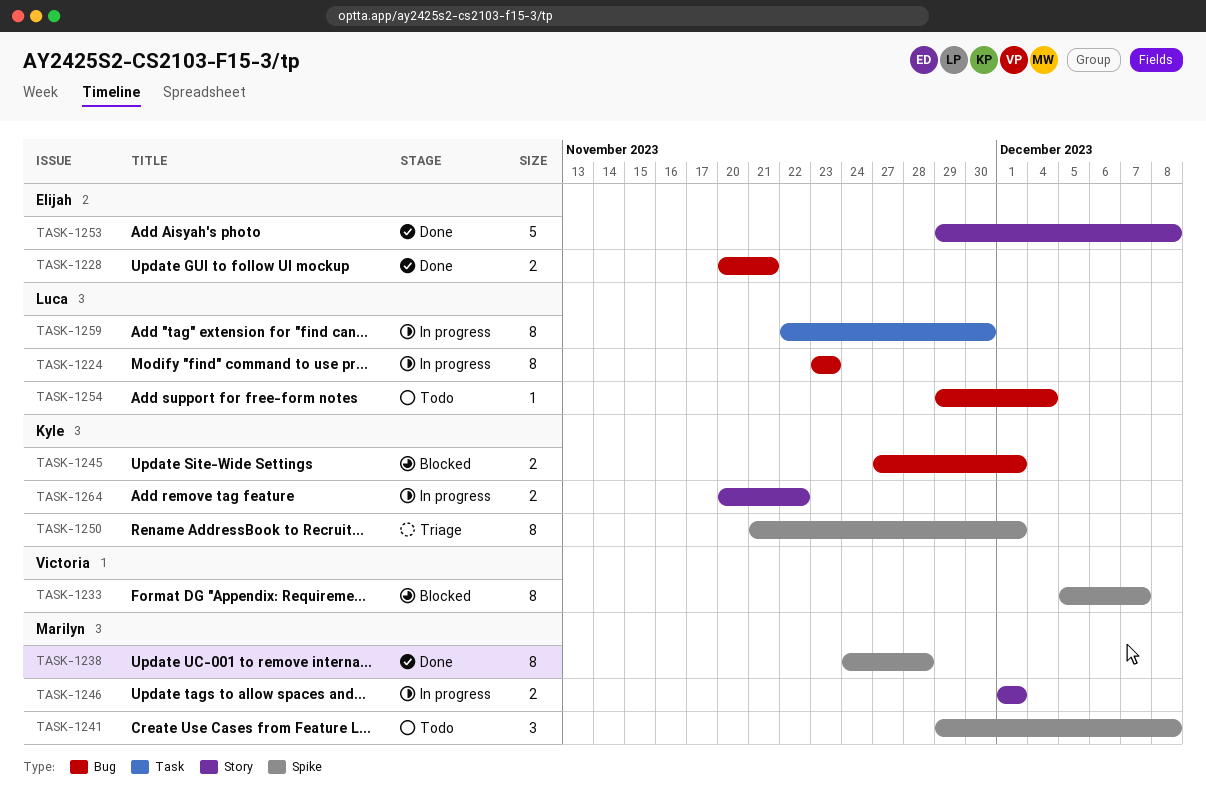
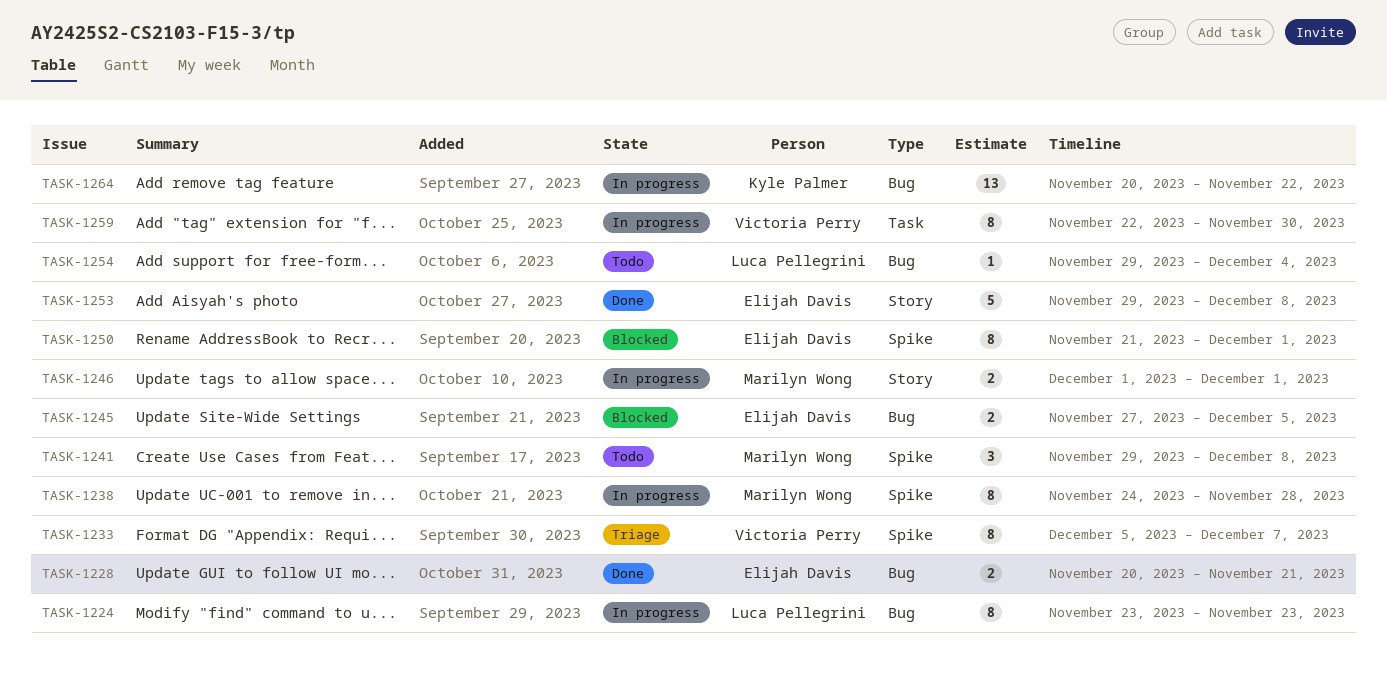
TASK-1233, status: Blocked -> Triage
TASK-1238, status: Done -> In progress
TASK-1245, owner: Kyle Palmer -> Elijah Davis
TASK-1245, due: Dec 1 -> Dec 5
TASK-1250, status: Triage -> Blocked
TASK-1250, owner: Kyle Palmer -> Elijah Davis
TASK-1259, owner: Luca Pellegrini -> Victoria Perry
TASK-1264, label: Story -> Bug
TASK-1264, estimate: 2 -> 13

